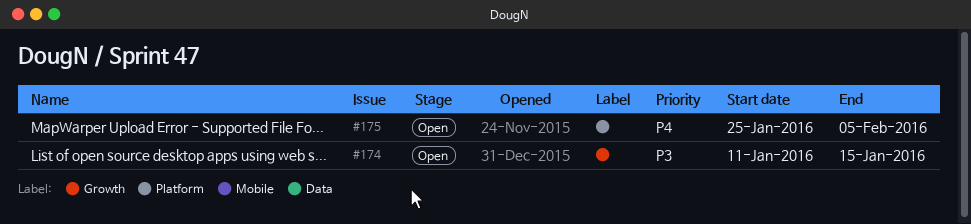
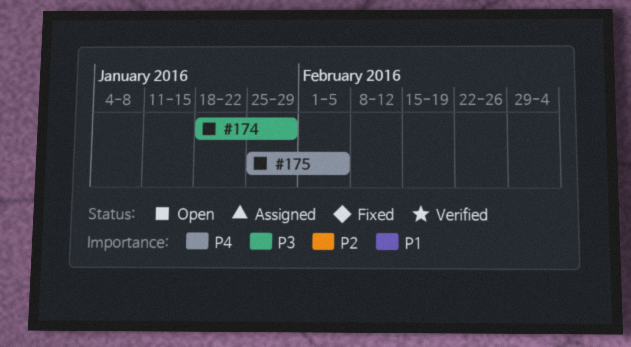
#174, start: Jan 11 -> Jan 18
#174, due: Jan 15 -> Jan 29

